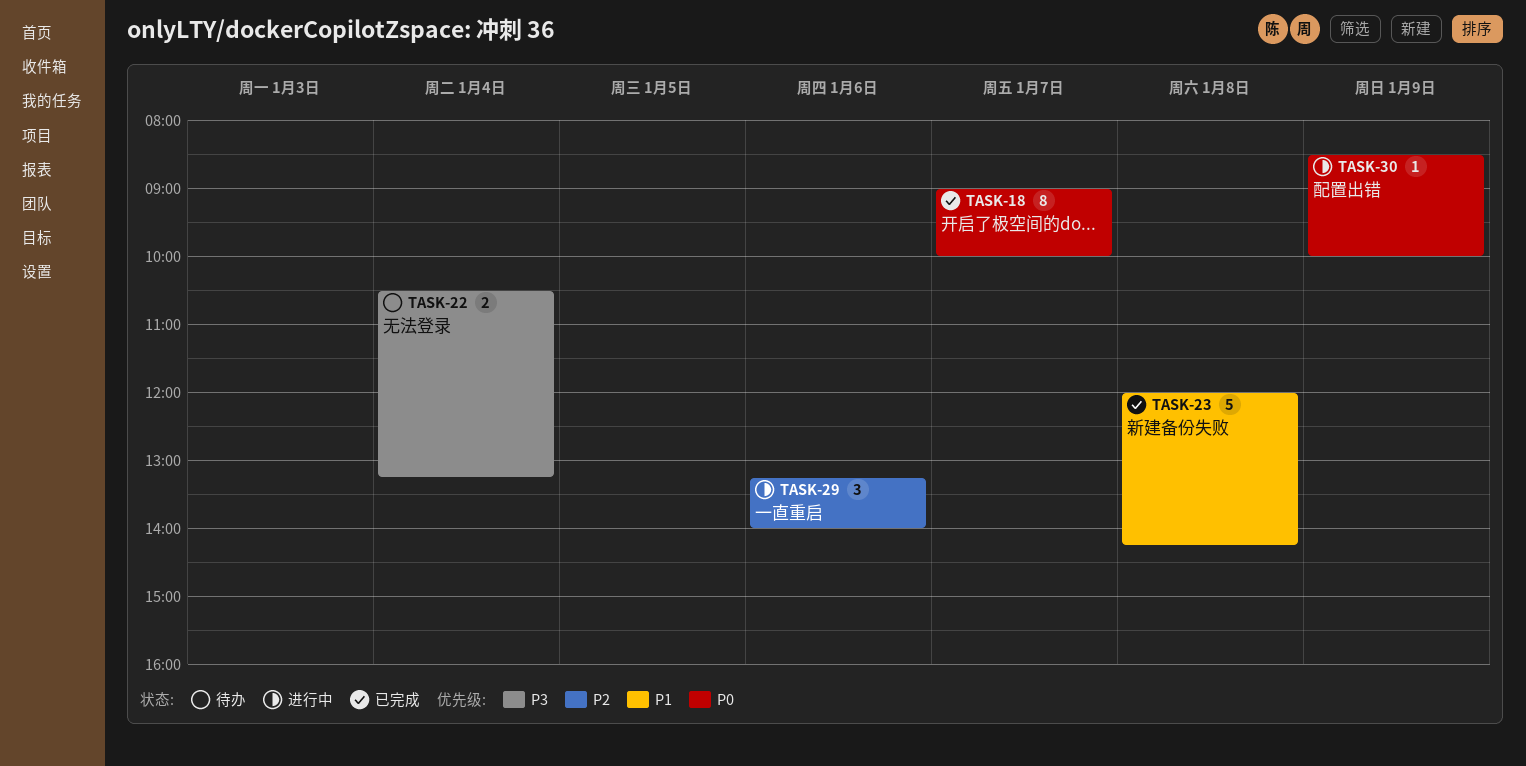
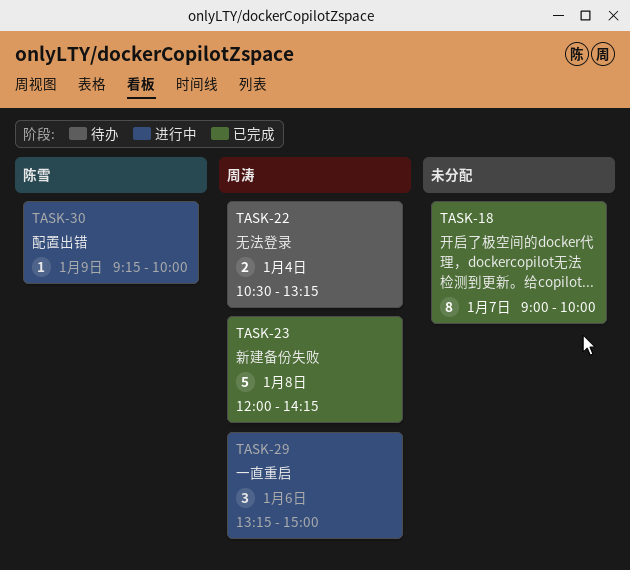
TASK-29, ends: 14:00 -> 15:00
TASK-30, begins: 08:30 -> 09:15

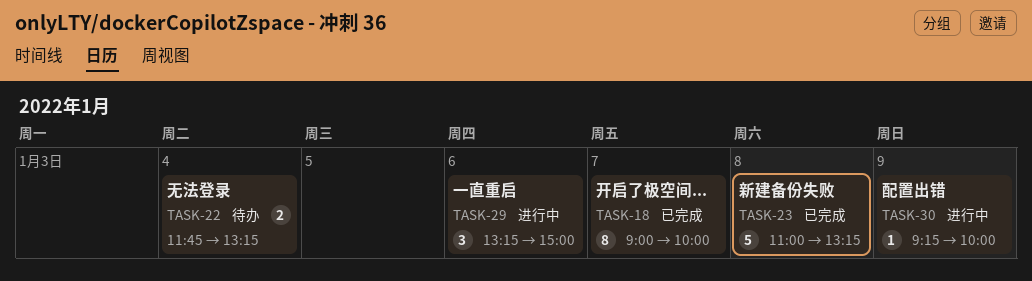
TASK-22, begins: 10:30 -> 11:45
TASK-23, begins: 12:00 -> 11:00
TASK-23, ends: 14:15 -> 13:15

